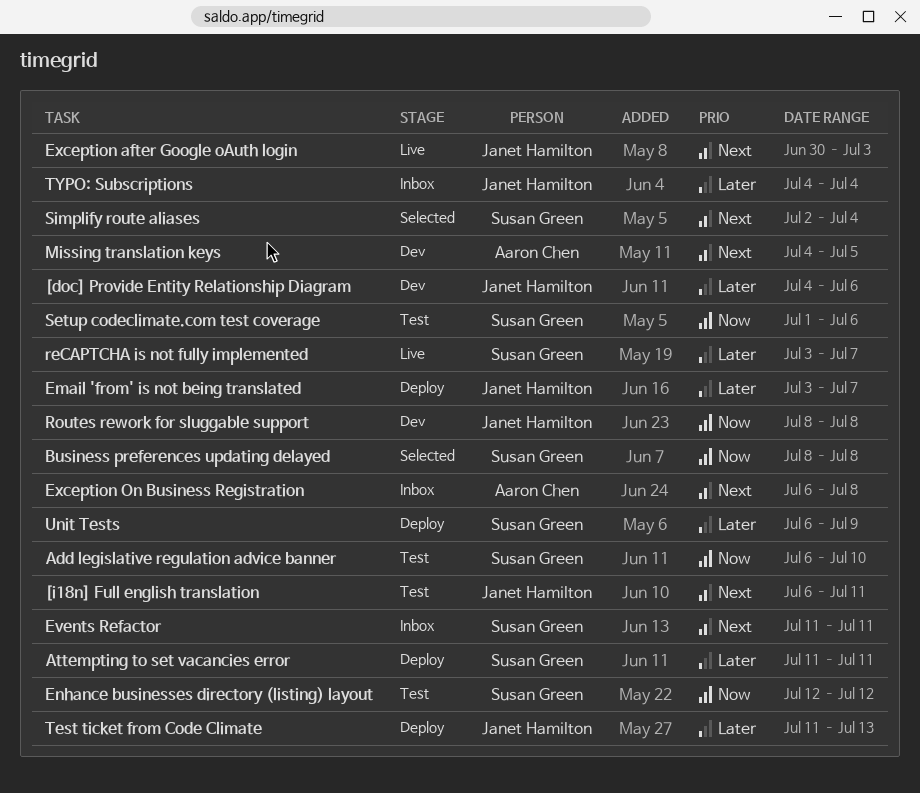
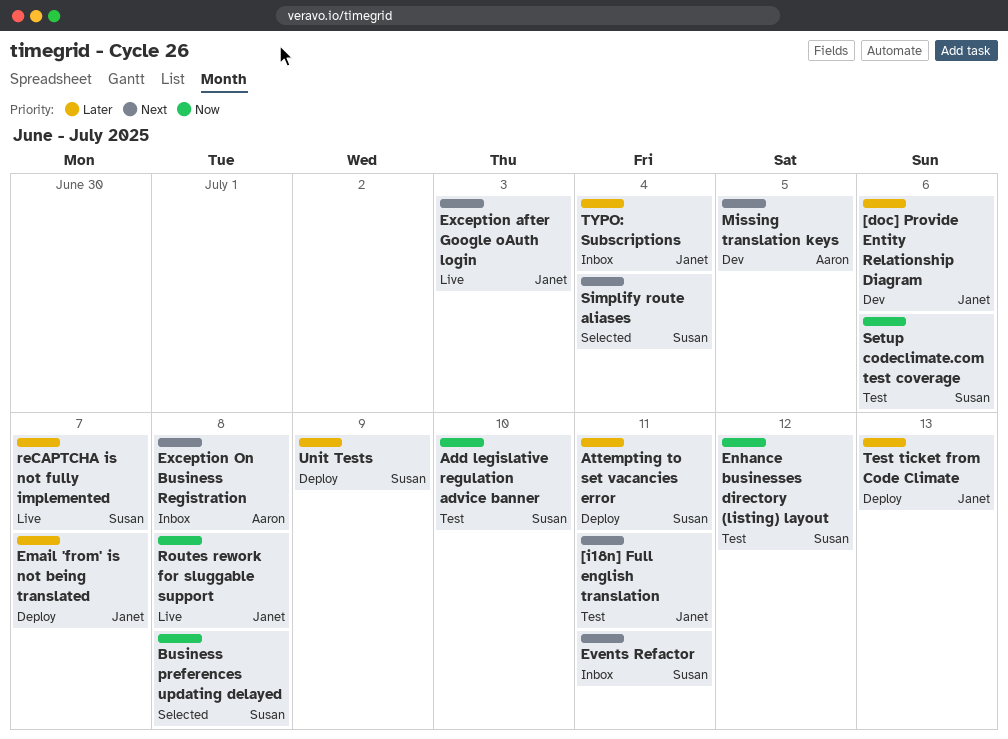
Routes rework for sluggable support, status: Dev -> Live

